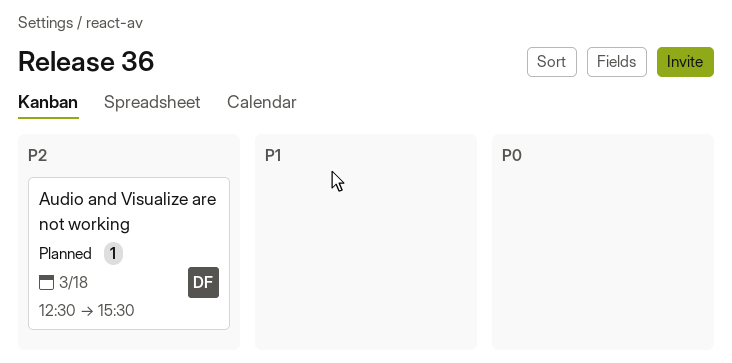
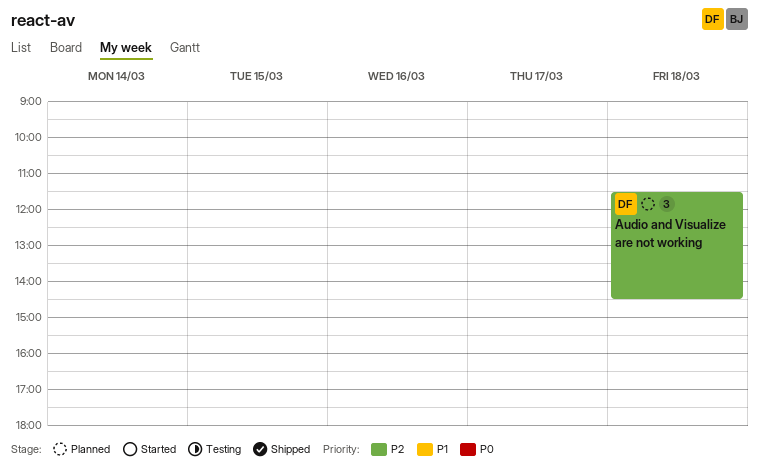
Audio and Visualize are not working, estimate: 1 -> 3
Audio and Visualize are not working, begins: 12:30 -> 11:30
Audio and Visualize are not working, ends: 15:30 -> 14:30

